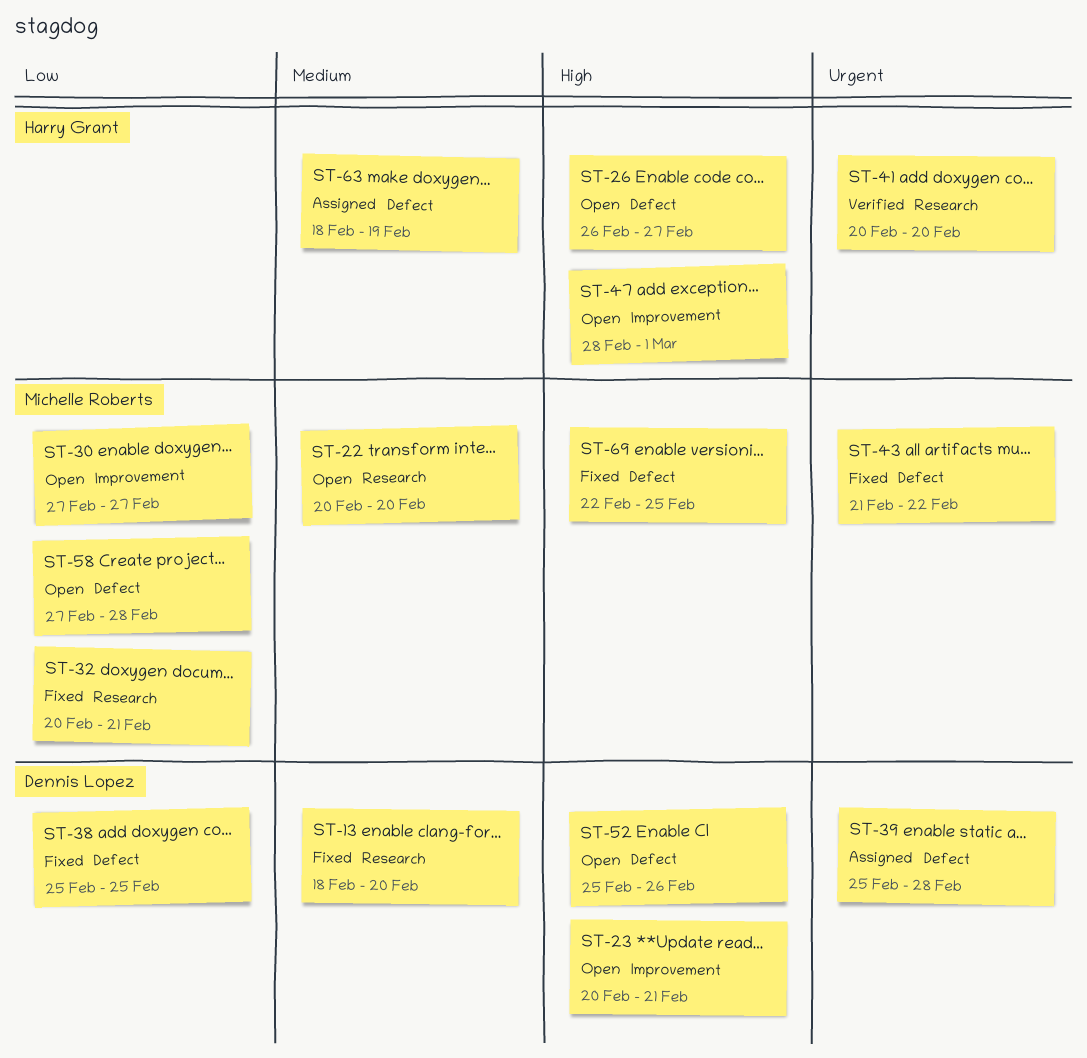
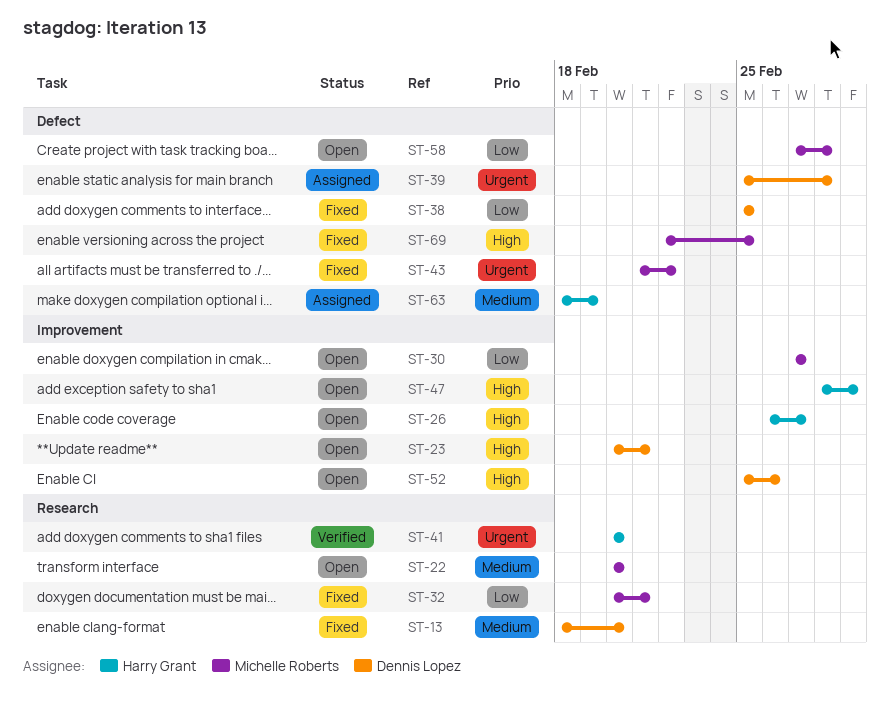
ST-26, label: Defect -> Improvement
ST-52, label: Defect -> Improvement

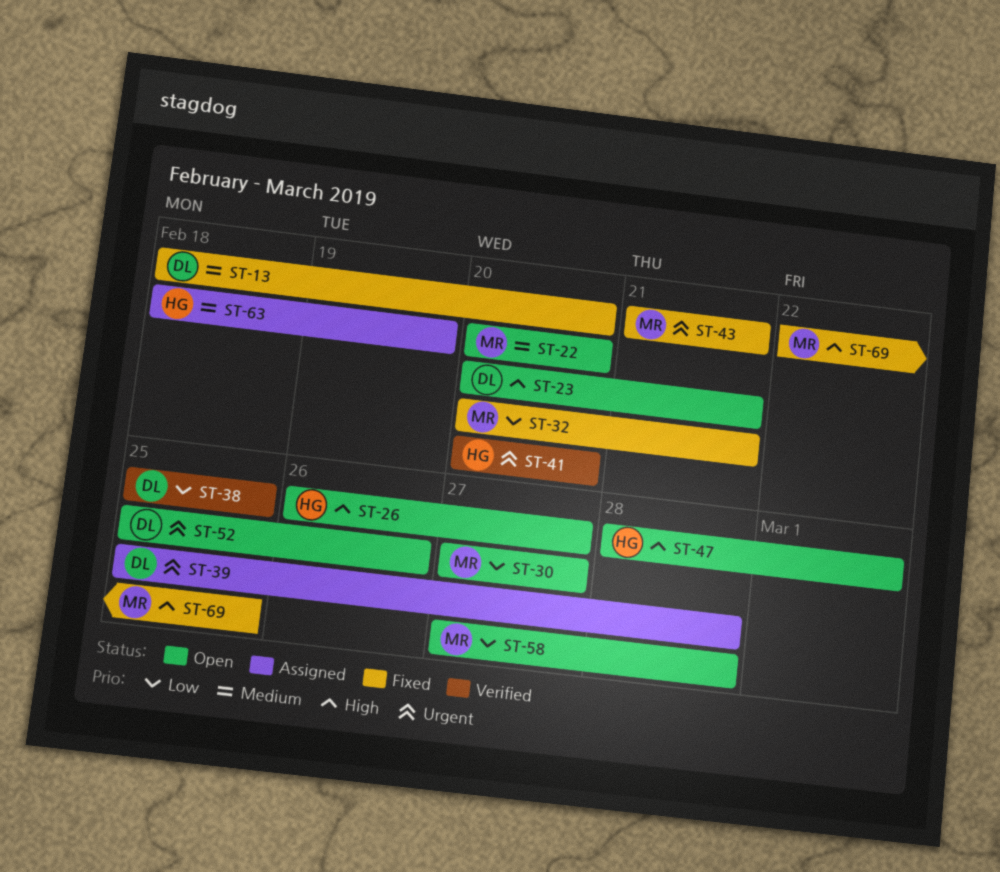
ST-38, status: Fixed -> Verified
ST-43, due: Feb 22 -> Feb 21
ST-52, priority: High -> Urgent

